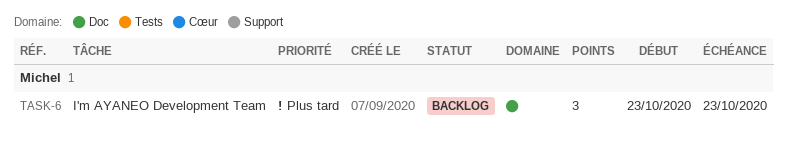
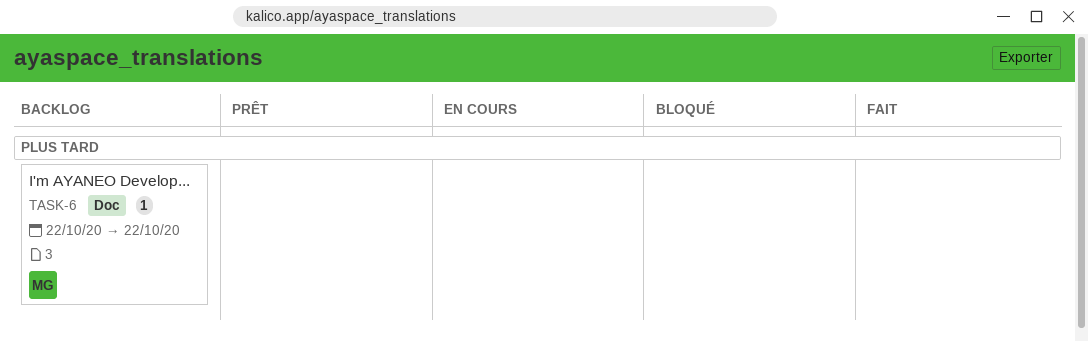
TASK-6, estimate: 3 -> 1
TASK-6, start: Oct 23 -> Oct 22
TASK-6, due: Oct 23 -> Oct 22

